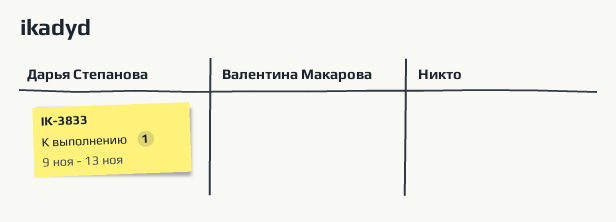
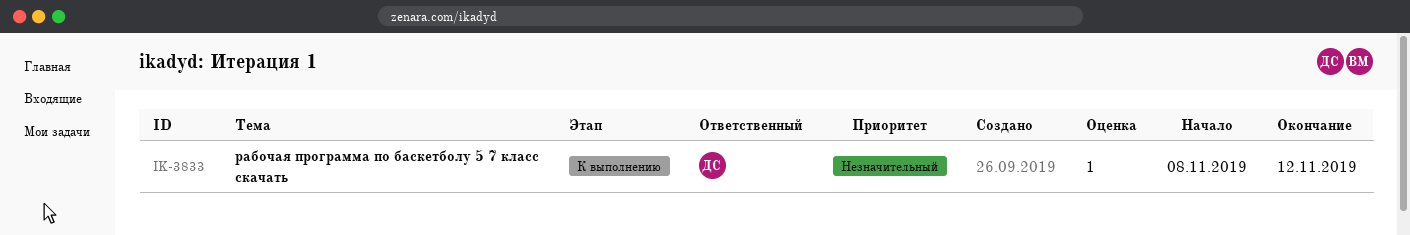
IK-3833, start: Nov 9 -> Nov 8
IK-3833, due: Nov 13 -> Nov 12

